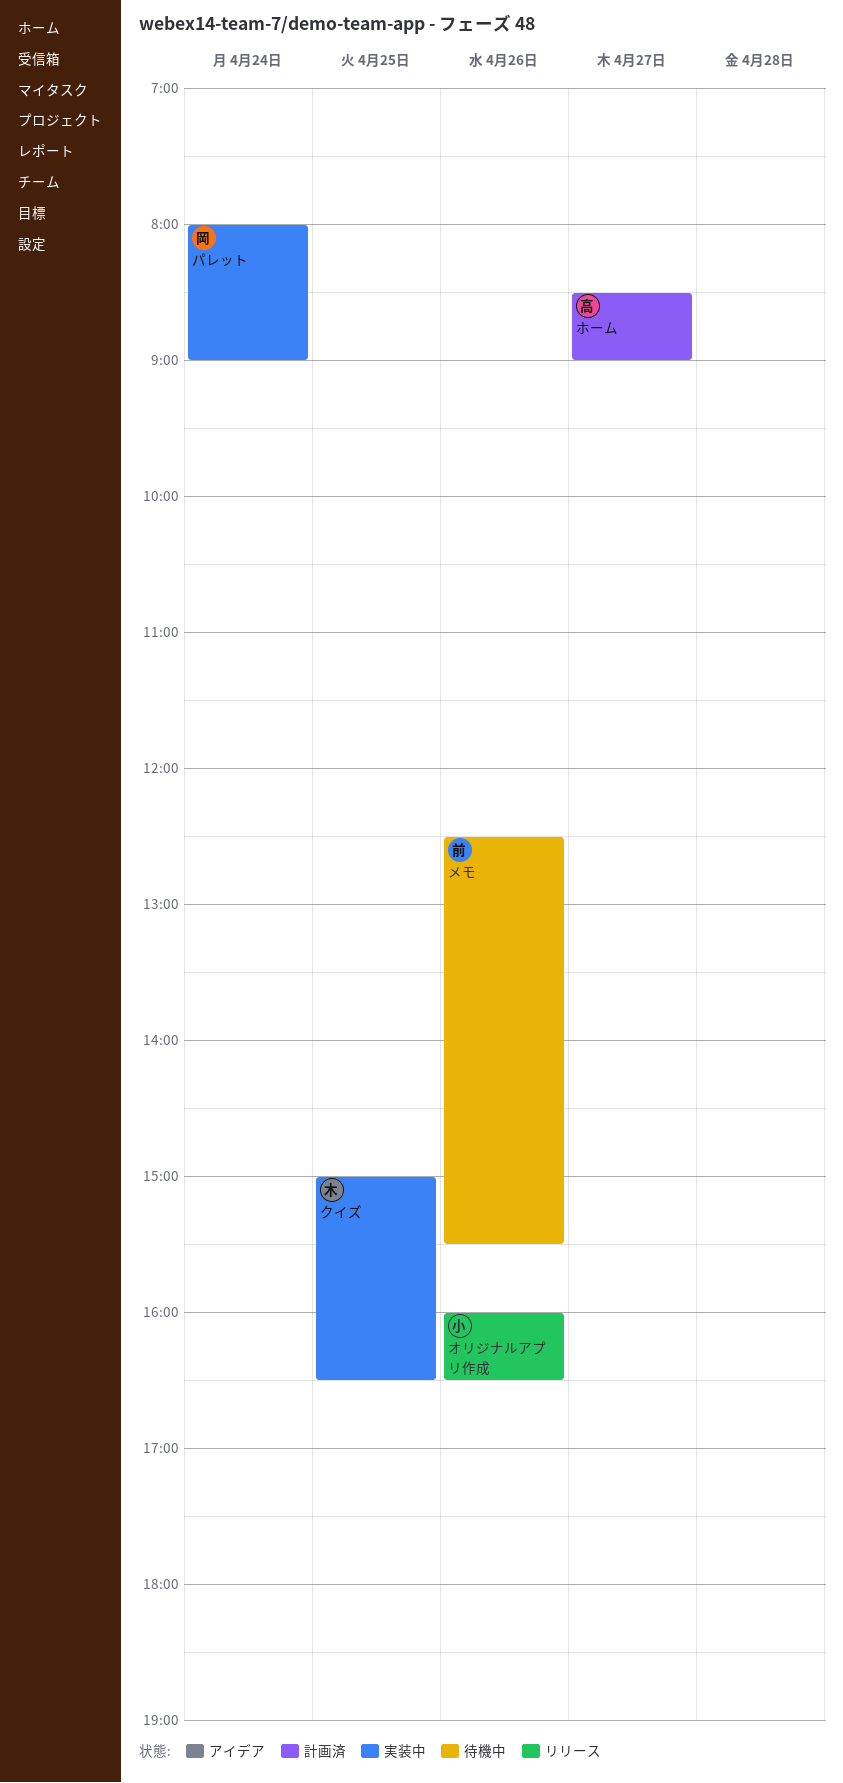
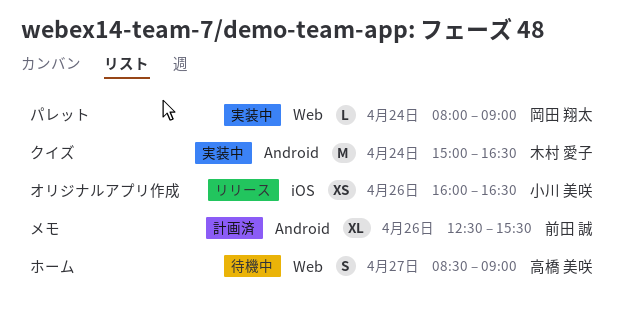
クイズ, day: Apr 25 -> Apr 24
ホーム, status: 計画済 -> 待機中
メモ, status: 待機中 -> 計画済

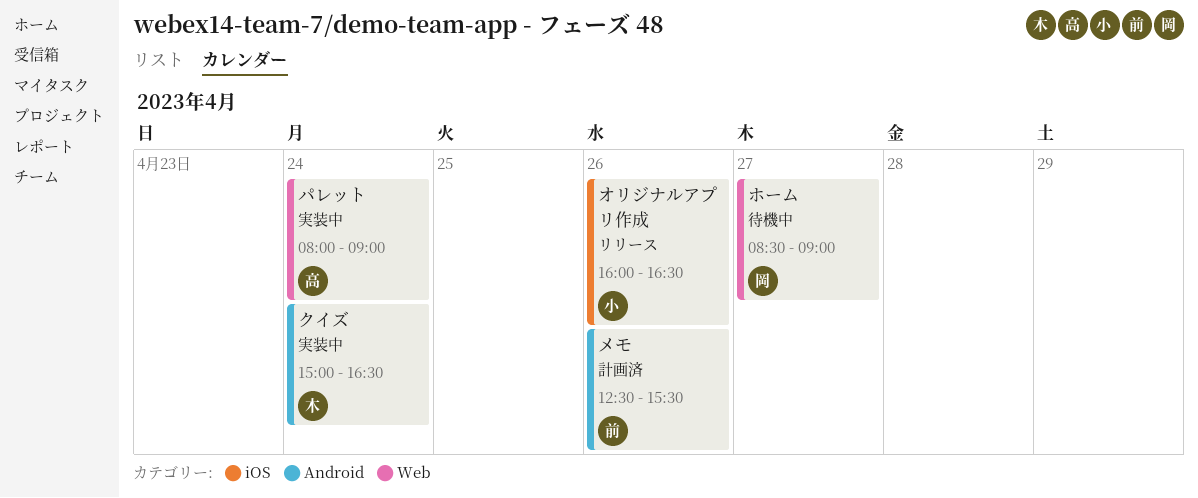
パレット, owner: 岡田 翔太 -> 高橋 美咲
ホーム, owner: 高橋 美咲 -> 岡田 翔太

